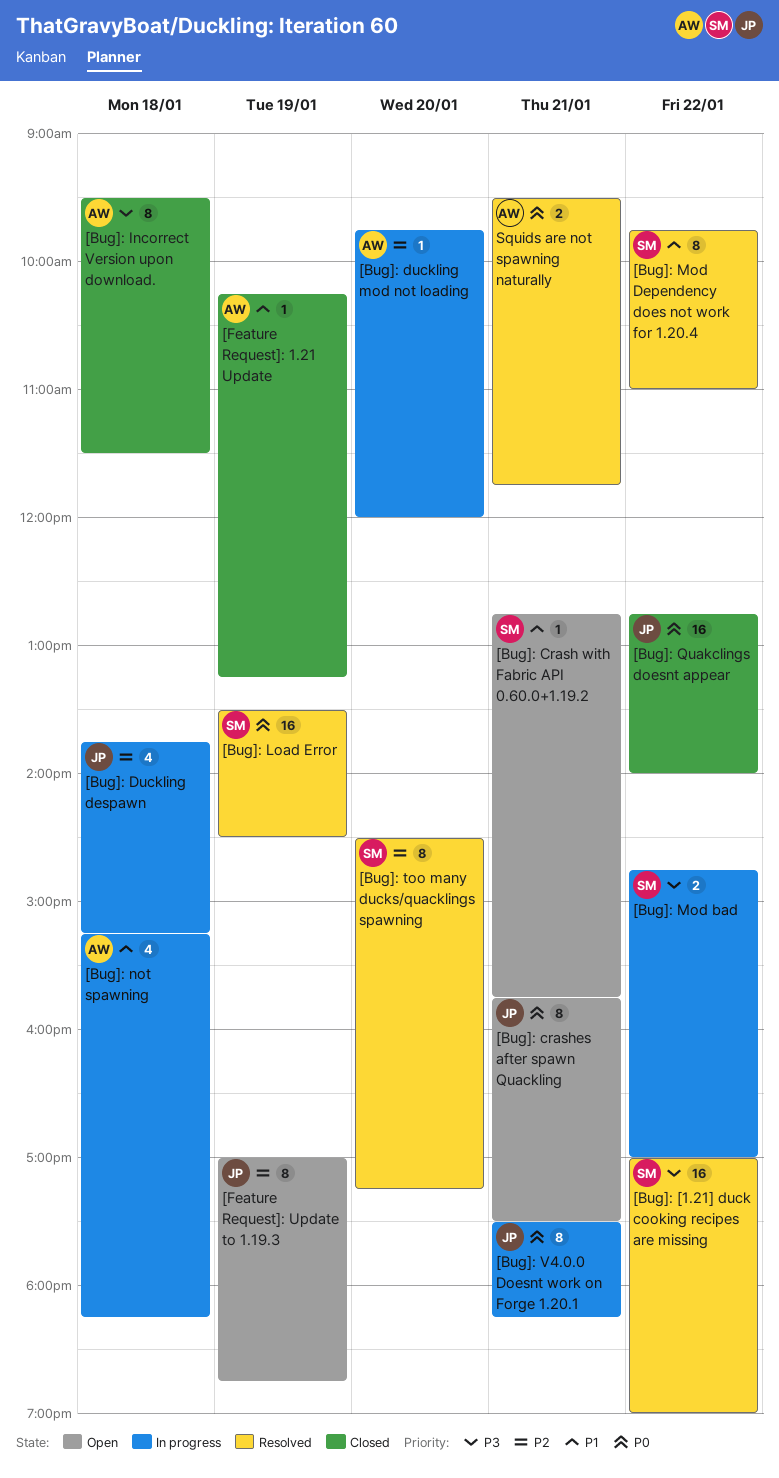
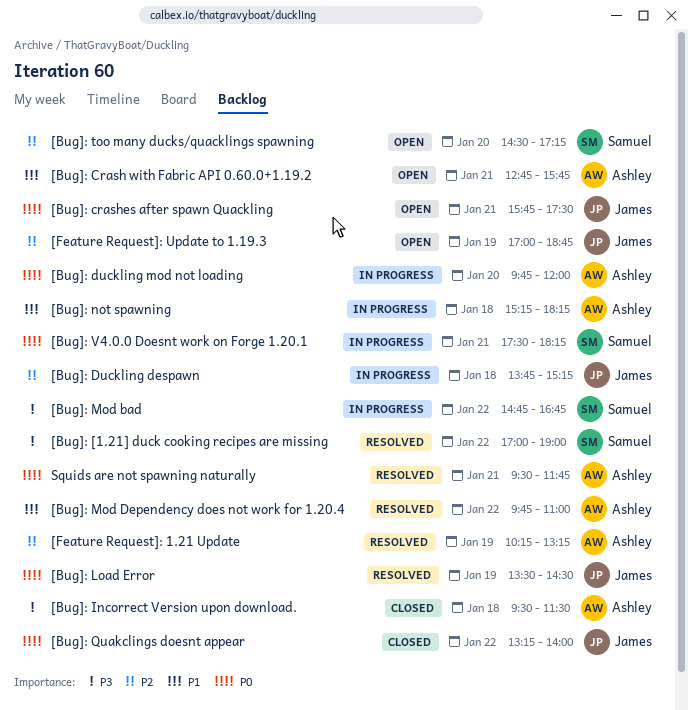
[Bug]: Crash with Fabric API 0.60.0+1.19.2, owner: Samuel -> Ashley
[Bug]: duckling mod not loading, priority: P2 -> P0
[Bug]: Load Error, owner: Samuel -> James
[Bug]: Mod bad, ends: 17:00 -> 16:45
[Bug]: Mod Dependency does not work for 1.20.4, owner: Samuel -> Ashley
[Bug]: Quakclings doesnt appear, begins: 12:45 -> 13:15
[Bug]: too many ducks/quacklings spawning, status: Resolved -> Open
[Bug]: V4.0.0 Doesnt work on Forge 1.20.1, owner: James -> Samuel
[Feature Request]: 1.21 Update, status: Closed -> Resolved
[Feature Request]: 1.21 Update, priority: P1 -> P2

